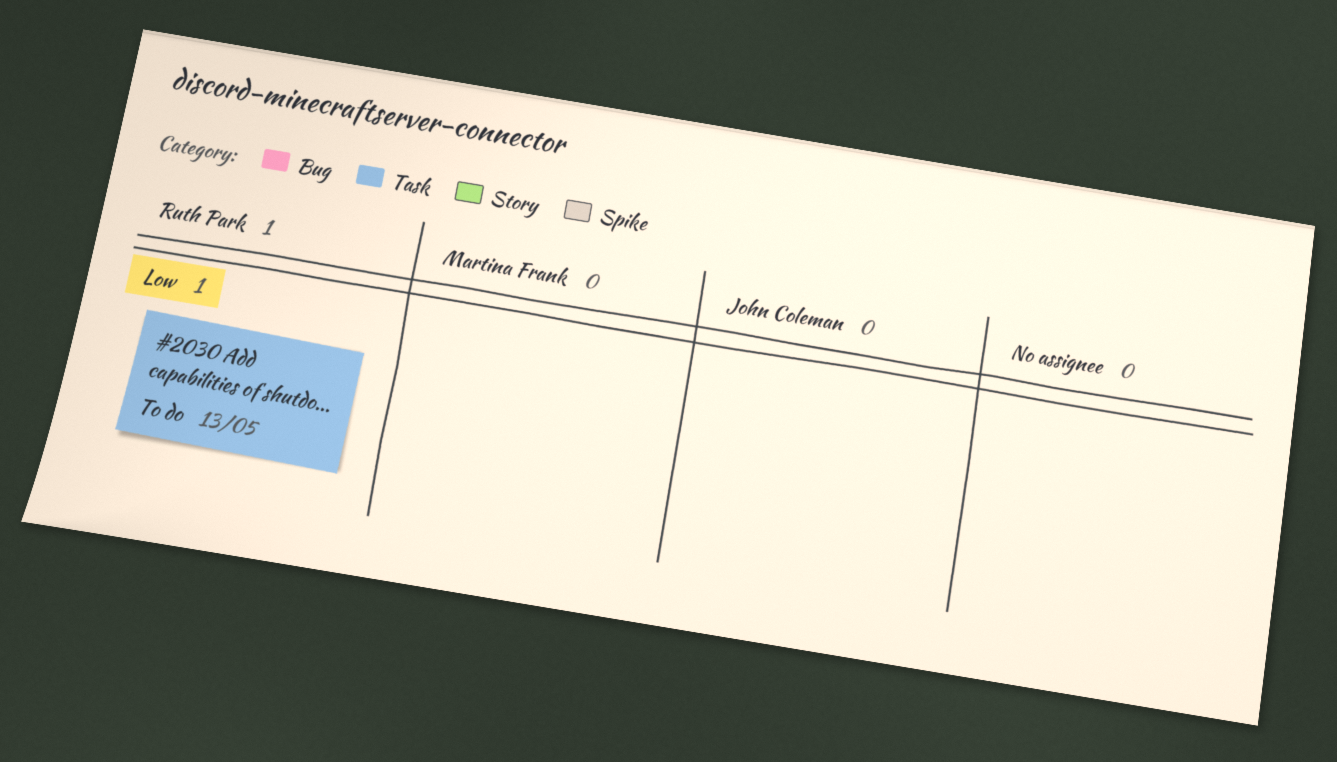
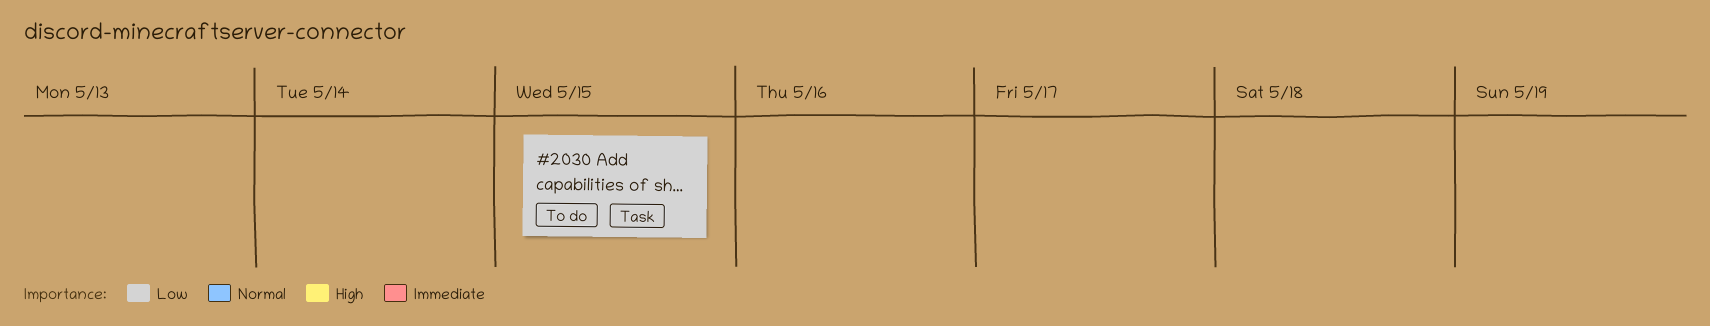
#2030, due: May 13 -> May 15

